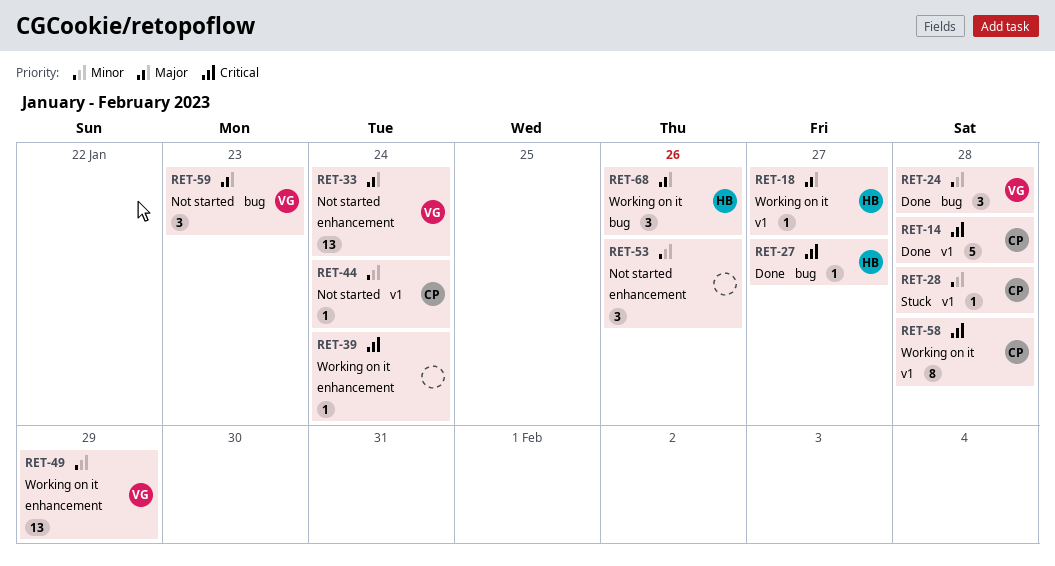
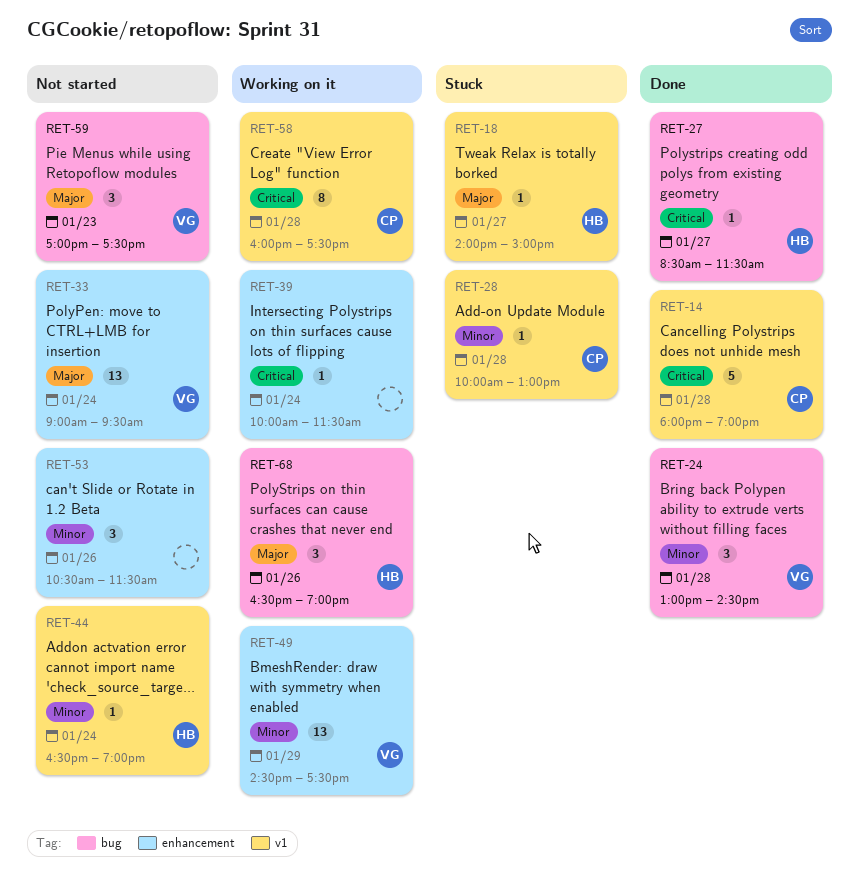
RET-18, status: Working on it -> Stuck
RET-44, owner: CP -> HB

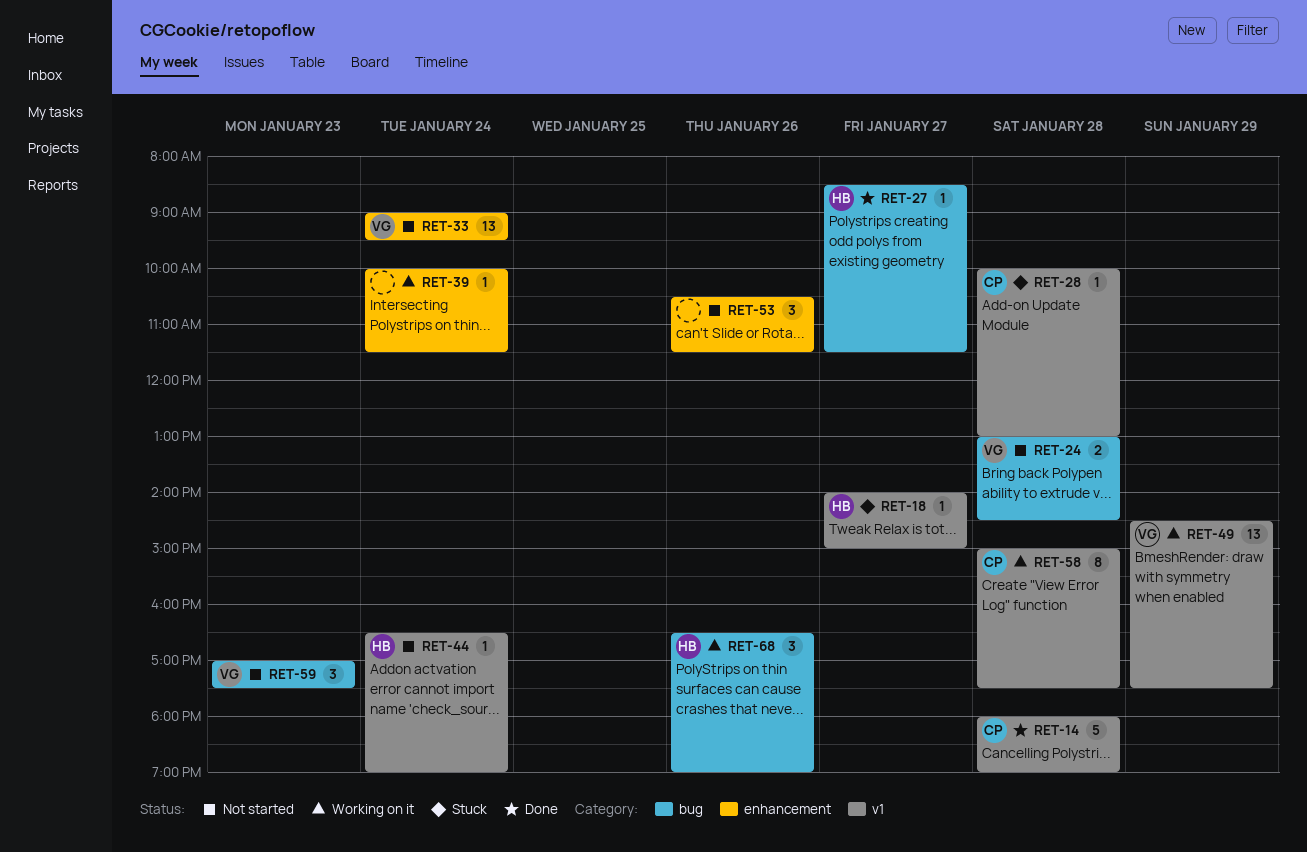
RET-24, status: Done -> Not started
RET-24, estimate: 3 -> 2
RET-49, label: enhancement -> v1
RET-58, begins: 16:00 -> 15:00

